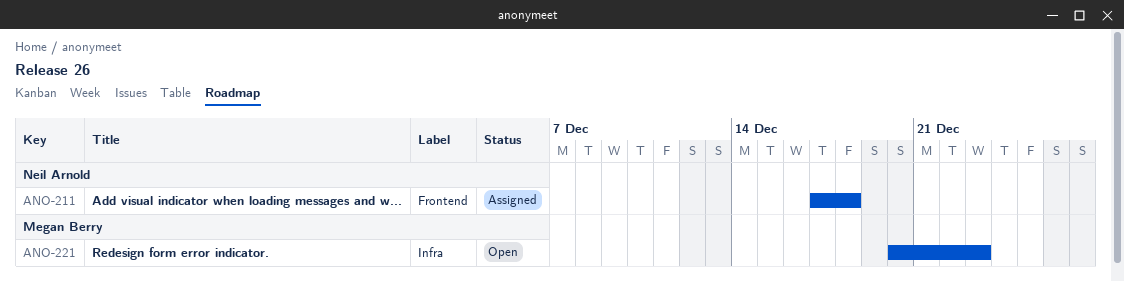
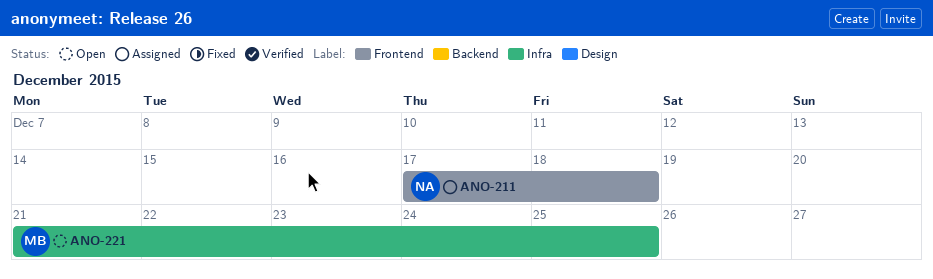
ANO-221, start: Dec 20 -> Dec 21
ANO-221, due: Dec 23 -> Dec 25

